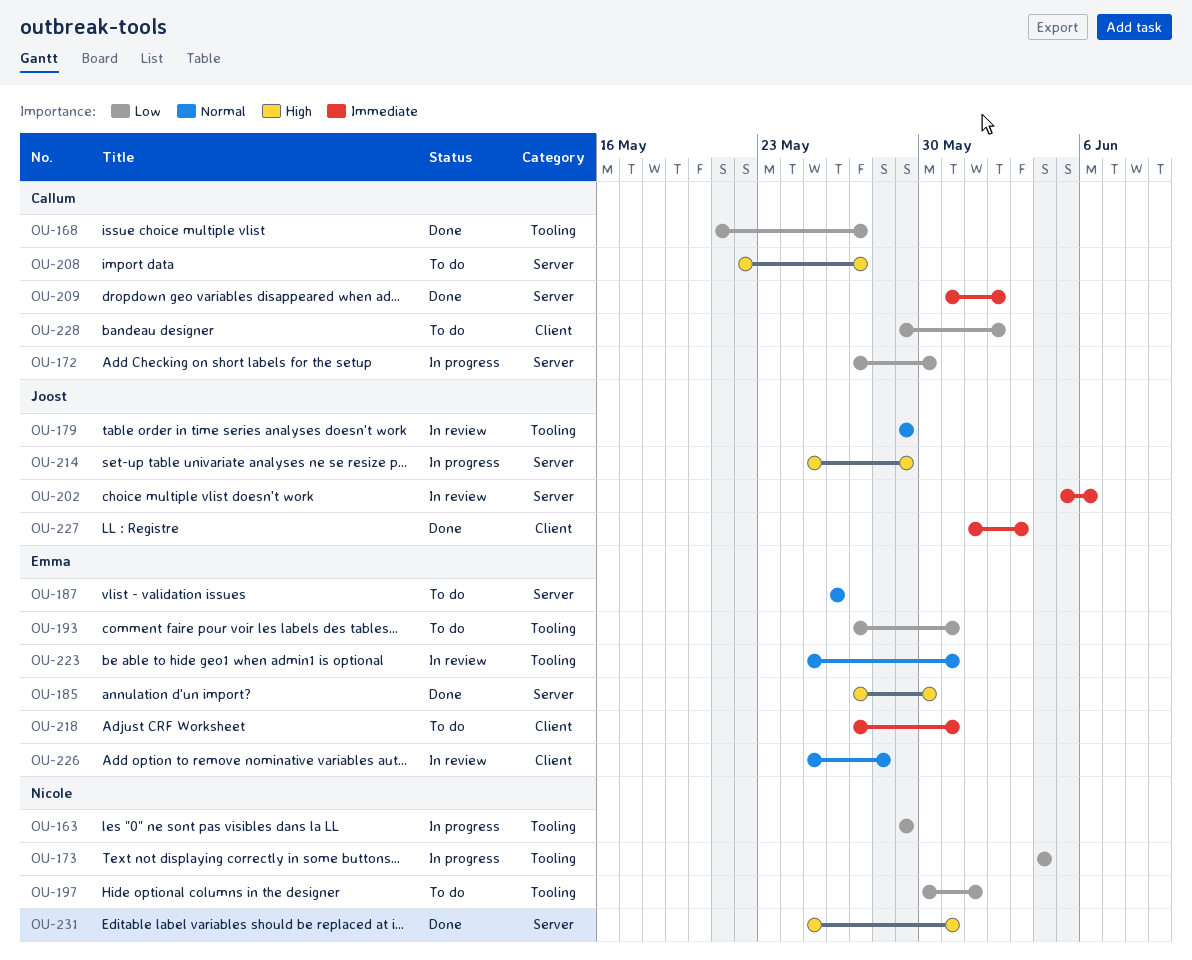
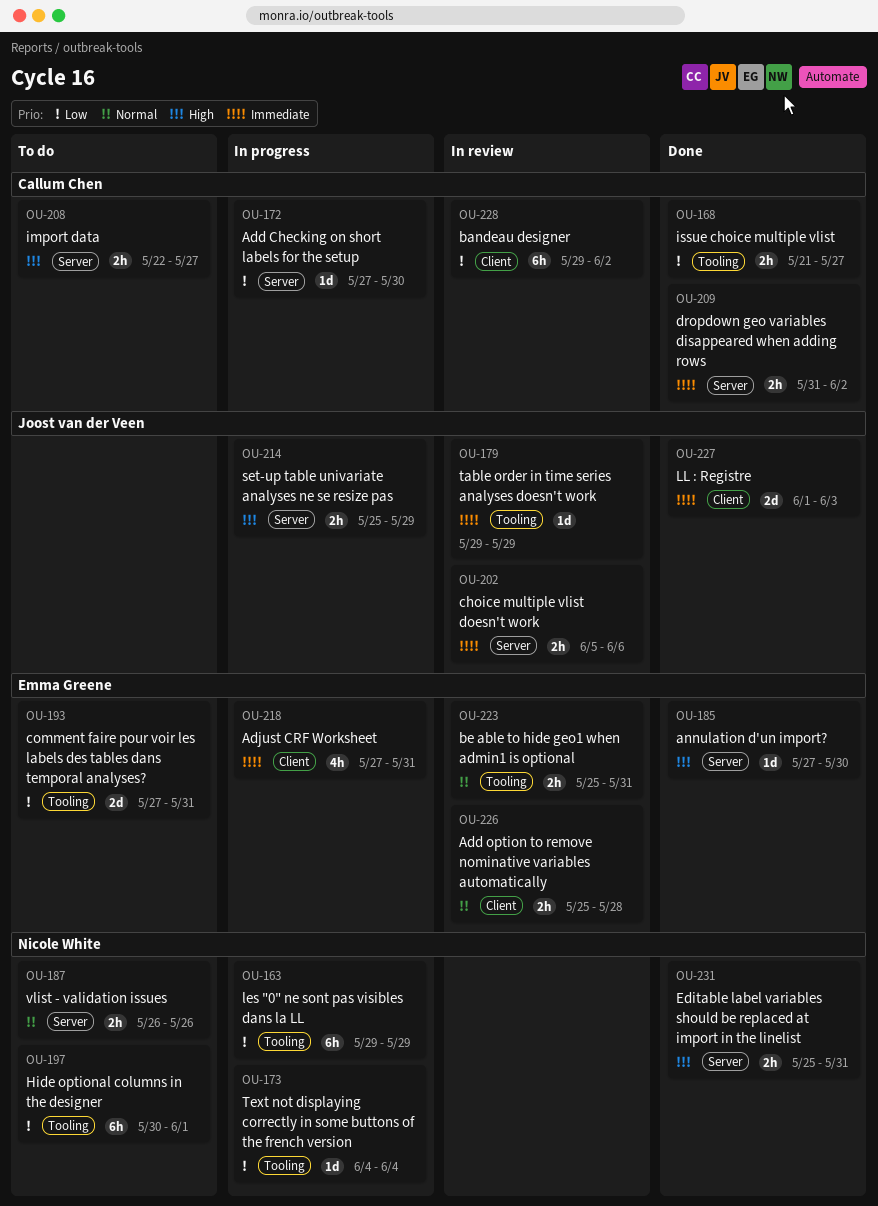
OU-179, priority: Normal -> Immediate
OU-187, owner: Emma Greene -> Nicole White
OU-218, status: To do -> In progress
OU-228, status: To do -> In review

